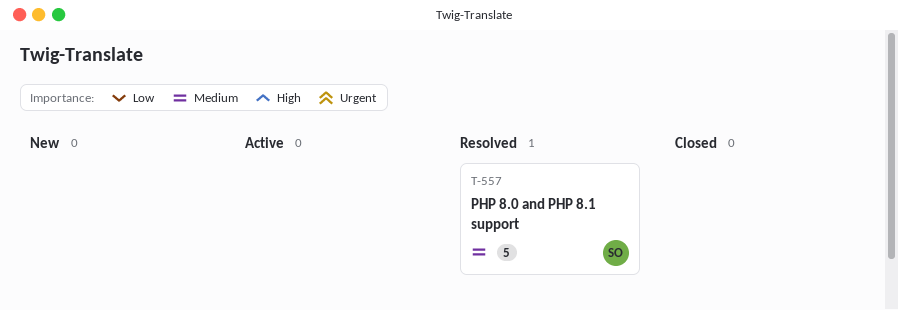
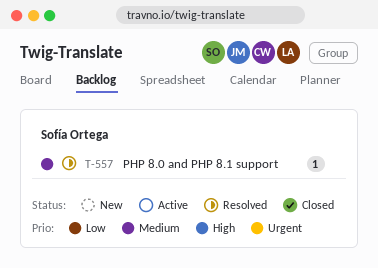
T-557, estimate: 5 -> 1

